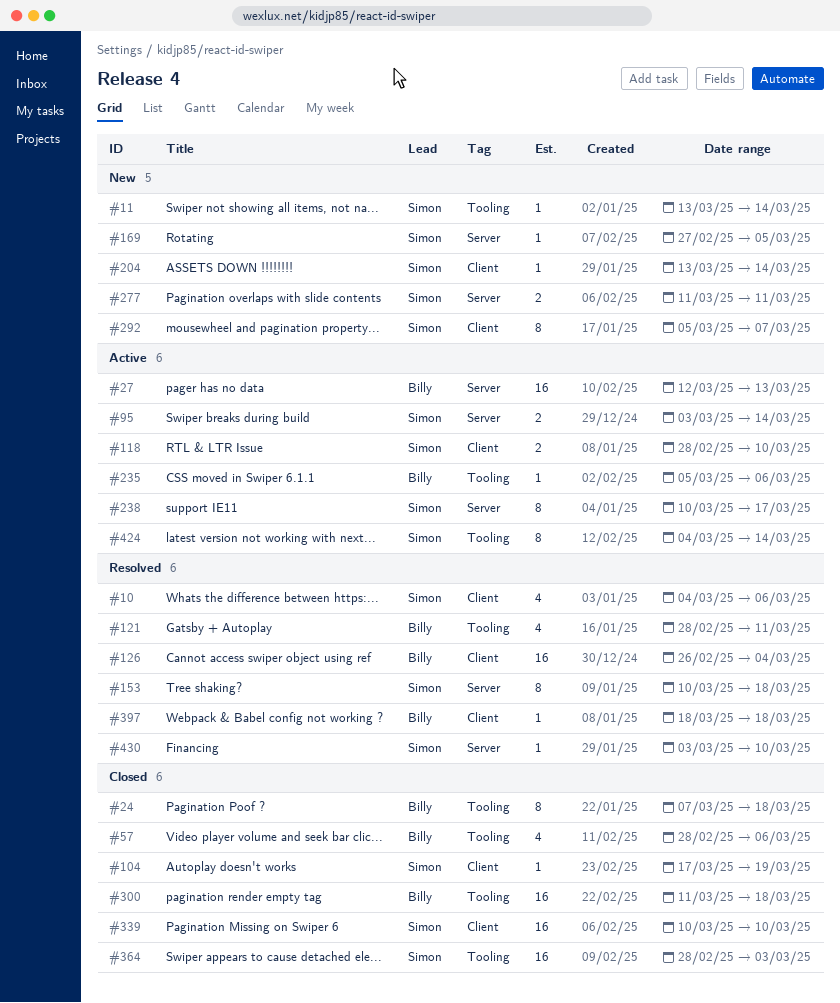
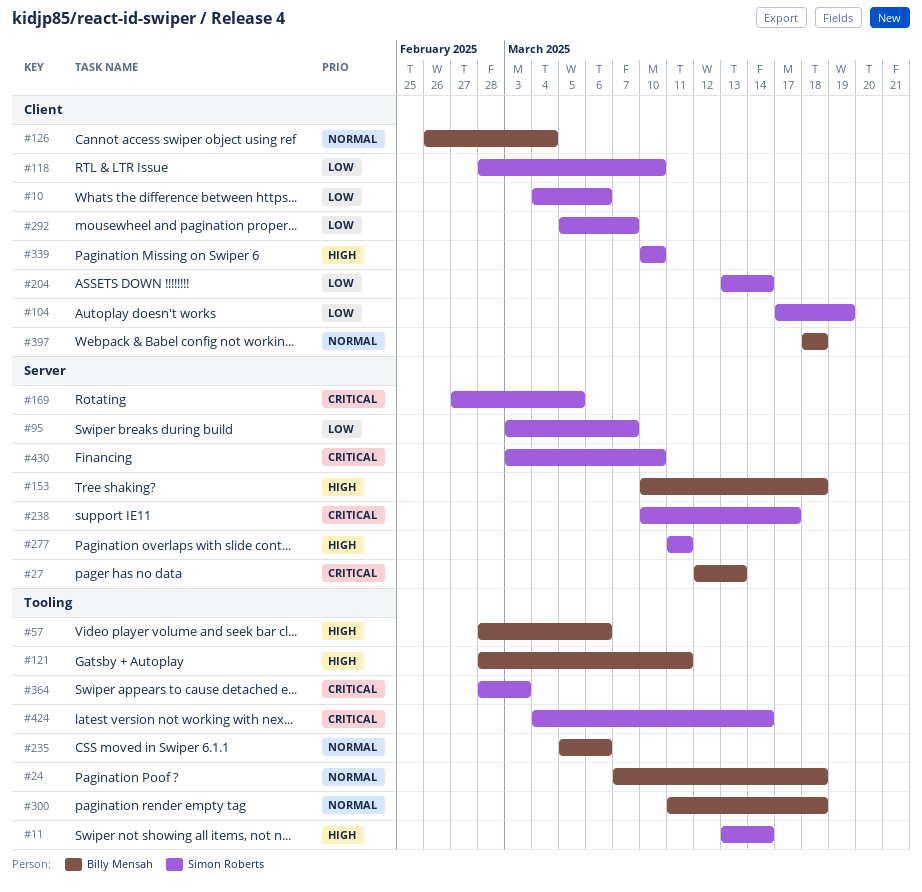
#95, due: Mar 14 -> Mar 7
#153, owner: Simon Roberts -> Billy Mensah

